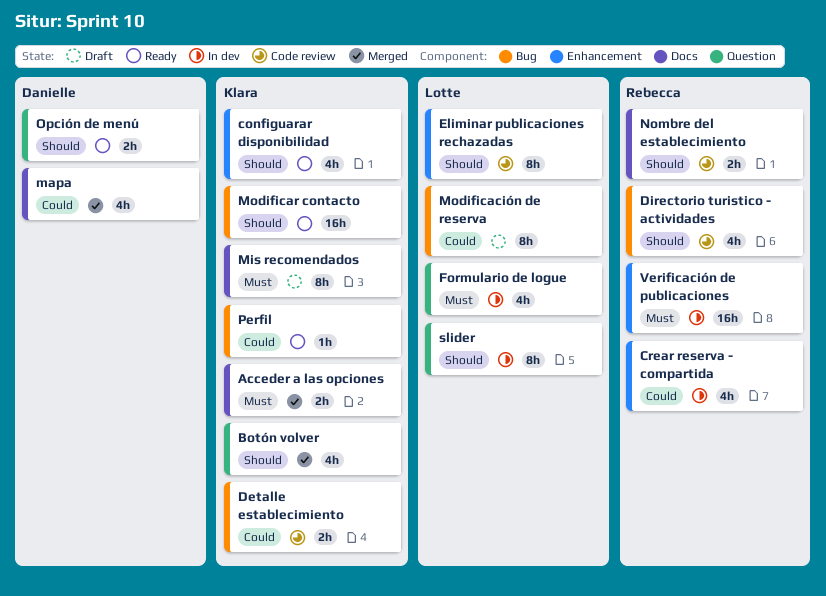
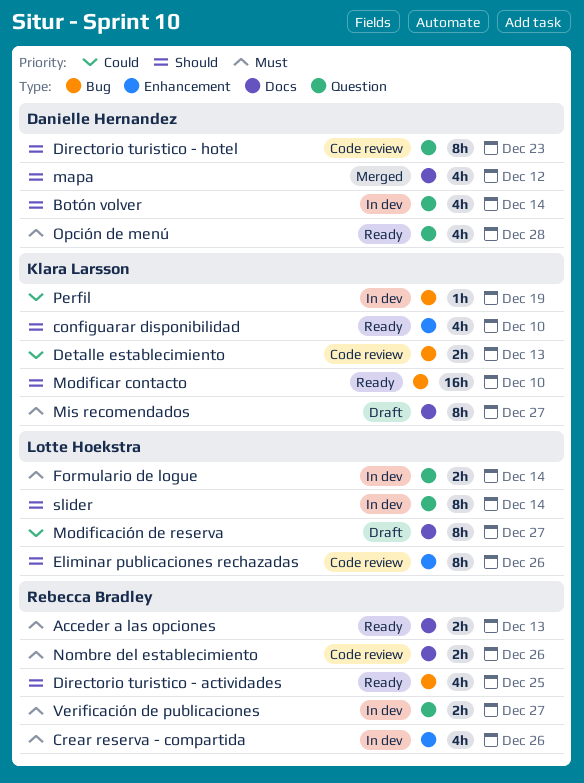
Acceder a las opciones, status: Merged -> Ready
Acceder a las opciones, owner: Klara Larsson -> Rebecca Bradley
Botón volver, status: Merged -> In dev
Botón volver, owner: Klara Larsson -> Danielle Hernandez
Crear reserva - compartida, priority: Could -> Must
Directorio turistico - actividades, status: Code review -> Ready
Directorio turistico - hotel: none -> present
Formulario de logue, estimate: 4h -> 2h
mapa, priority: Could -> Should
Modificación de reserva, label: Bug -> Docs
Nombre del establecimiento, priority: Should -> Must
Opción de menú, priority: Should -> Must
Opción de menú, estimate: 2h -> 4h
Perfil, status: Ready -> In dev
Verificación de publicaciones, label: Enhancement -> Question
Verificación de publicaciones, estimate: 16h -> 2h

